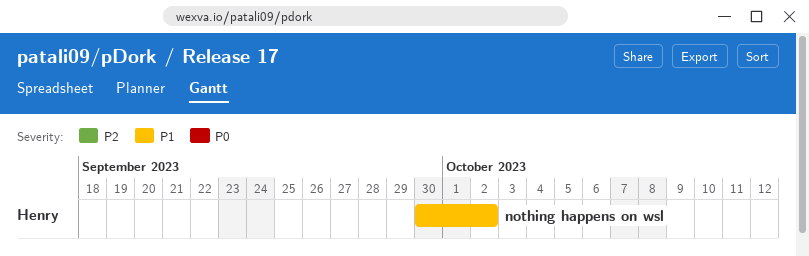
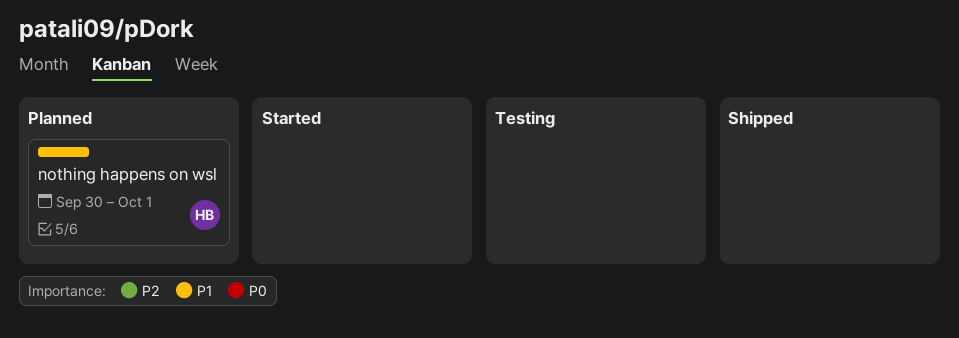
nothing happens on wsl, due: Oct 2 -> Oct 1

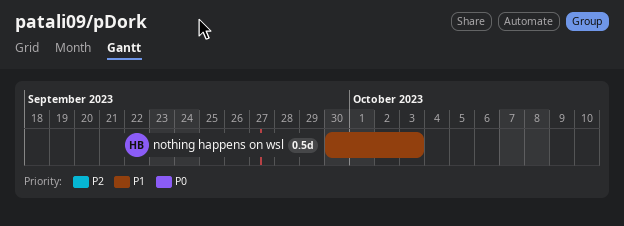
nothing happens on wsl, due: Oct 1 -> Oct 3

